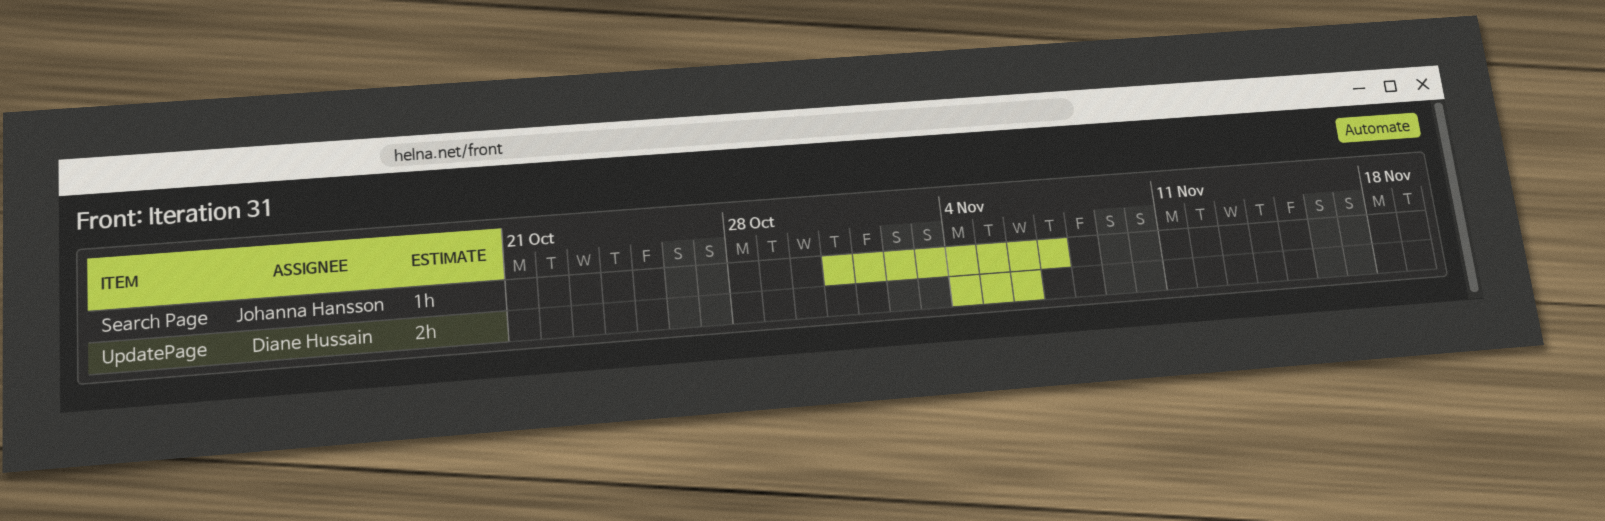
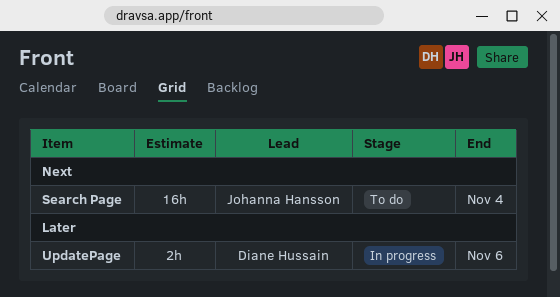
Search Page, estimate: 1h -> 16h
Search Page, due: Nov 7 -> Nov 4

